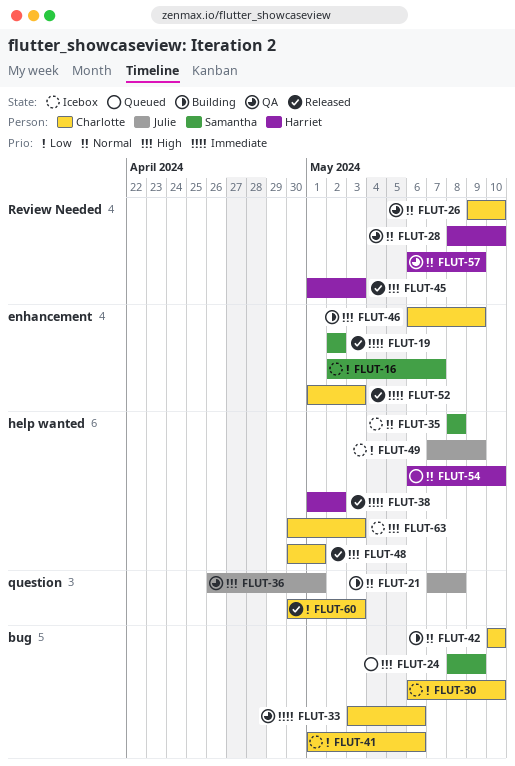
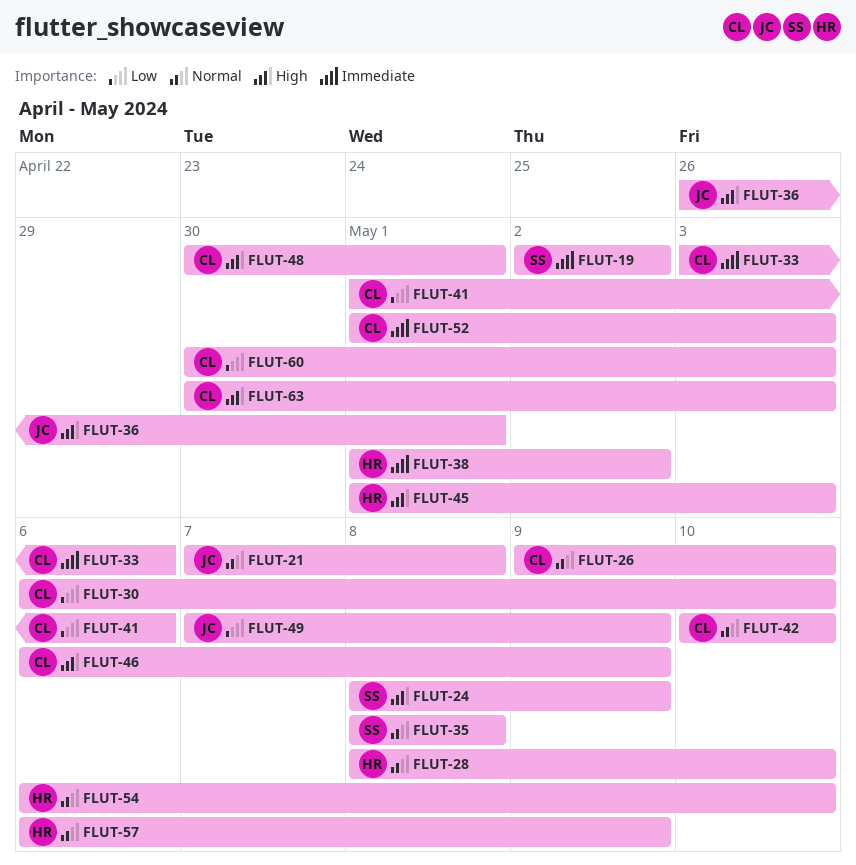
FLUT-16: present -> none

